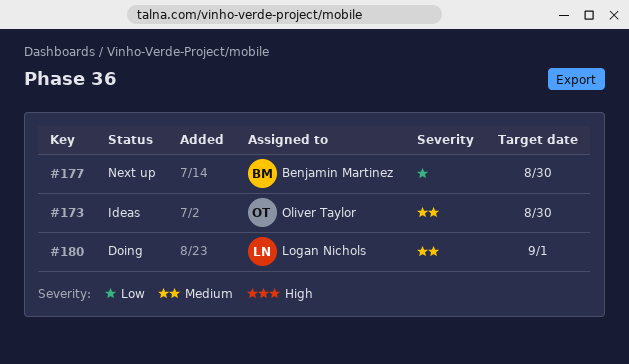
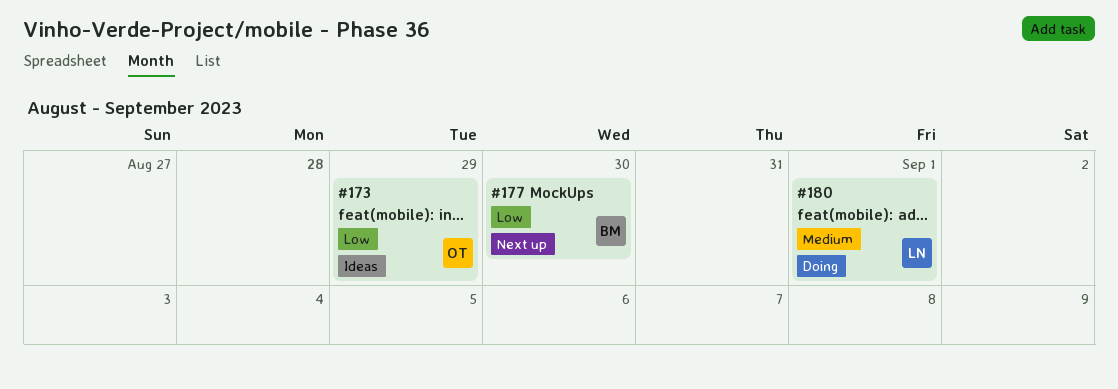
#173, priority: Medium -> Low
#173, due: Aug 30 -> Aug 29

